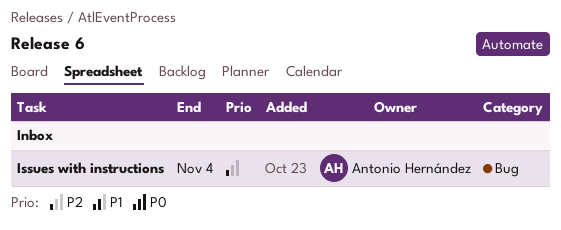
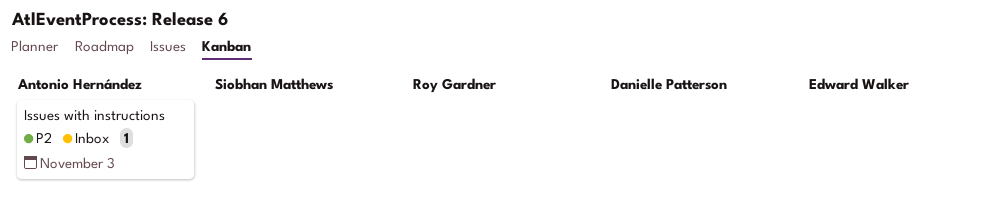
Issues with instructions, due: Nov 4 -> Nov 3

